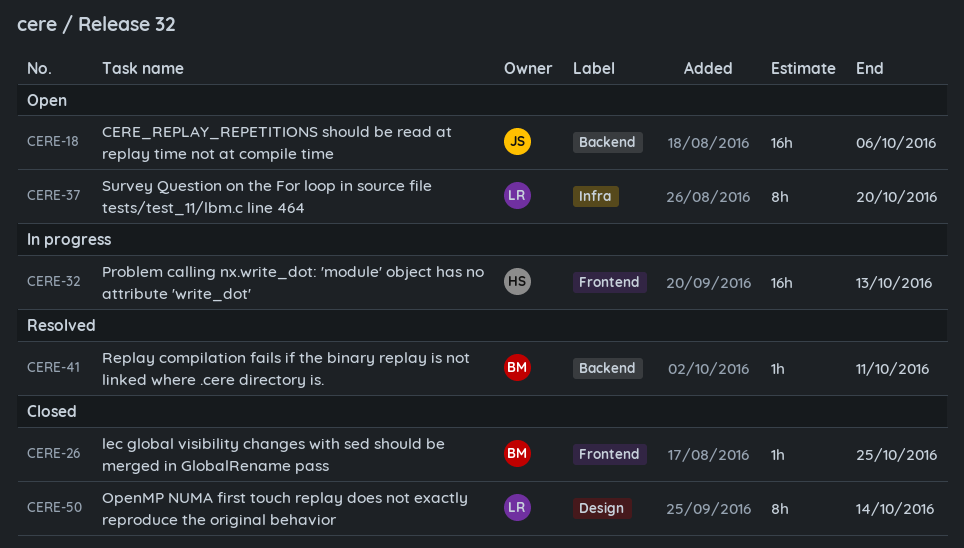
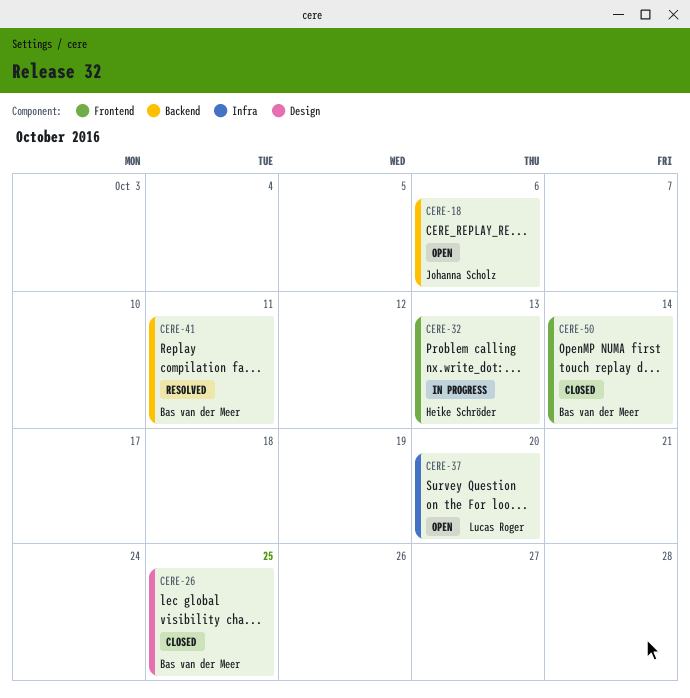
CERE-26, label: Frontend -> Design
CERE-50, owner: Lucas Roger -> Bas van der Meer
CERE-50, label: Design -> Frontend

